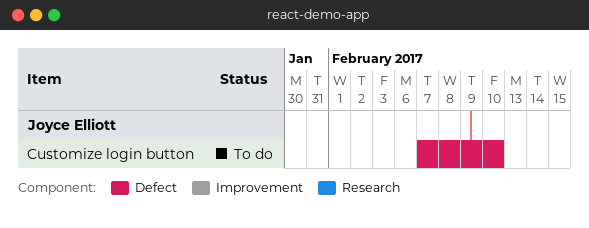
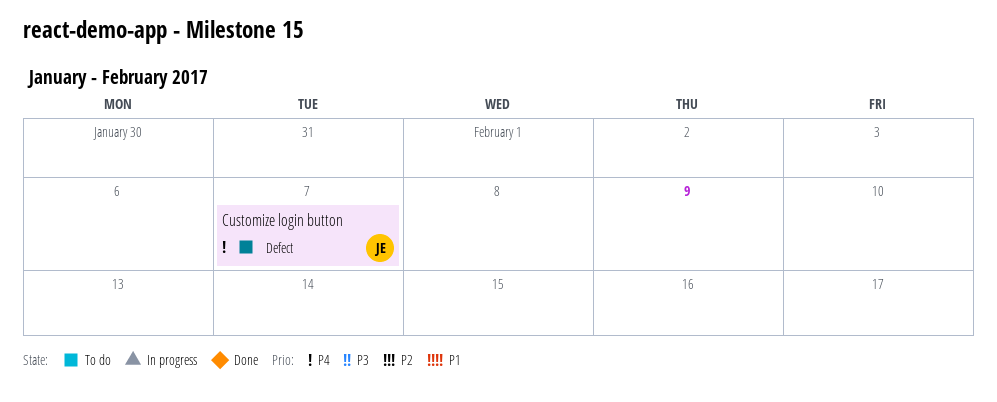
Customize login button, due: Feb 10 -> Feb 7

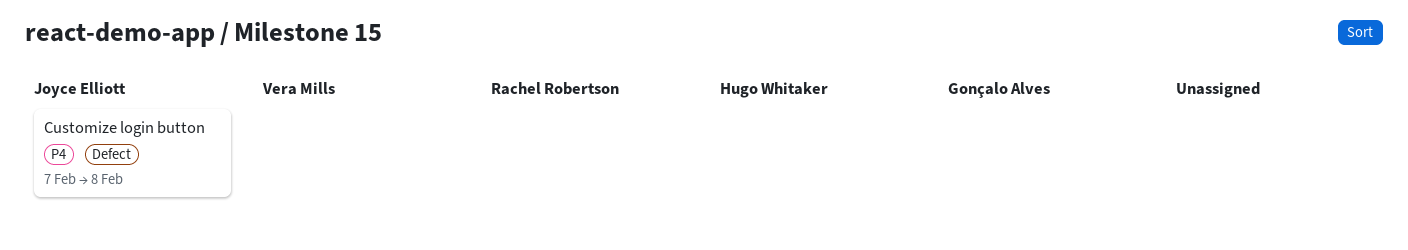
Customize login button, due: Feb 7 -> Feb 8

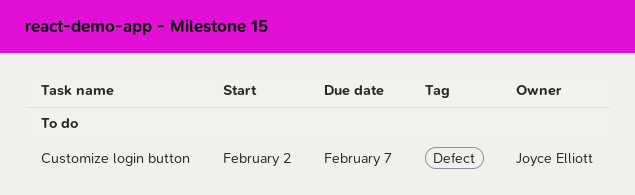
Customize login button, start: Feb 7 -> Feb 2
Customize login button, due: Feb 8 -> Feb 7

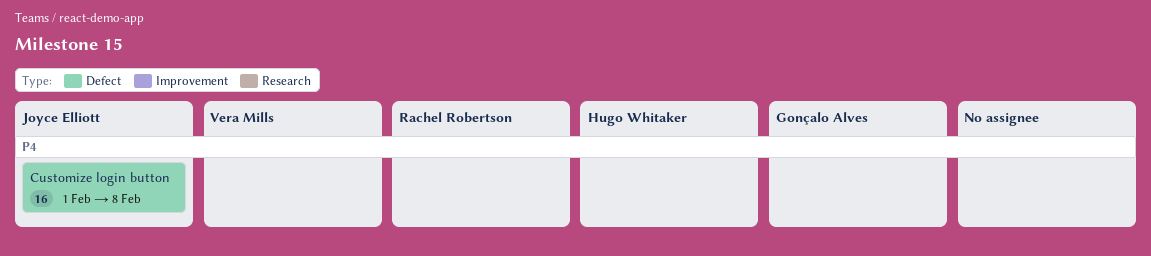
Customize login button, start: Feb 2 -> Feb 1
Customize login button, due: Feb 7 -> Feb 8

